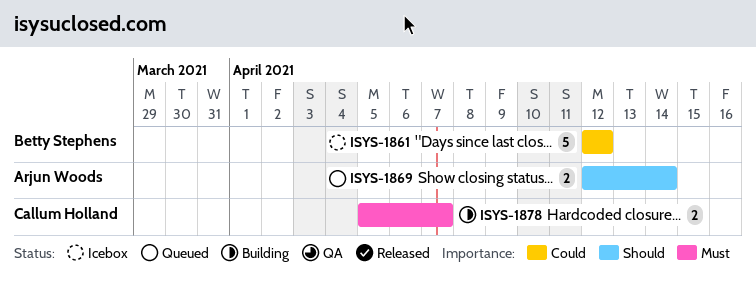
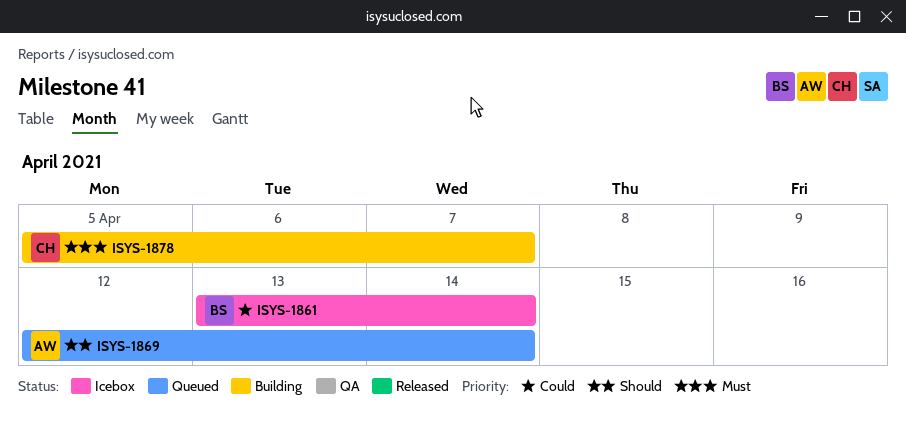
ISYS-1861, start: Apr 12 -> Apr 13
ISYS-1861, due: Apr 12 -> Apr 14

